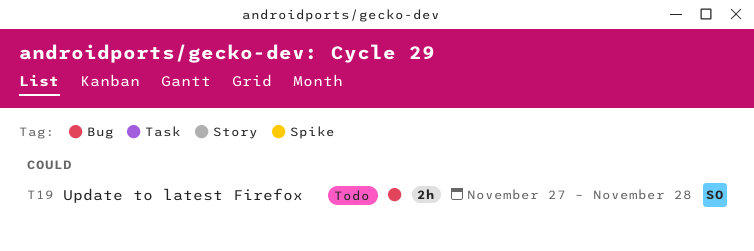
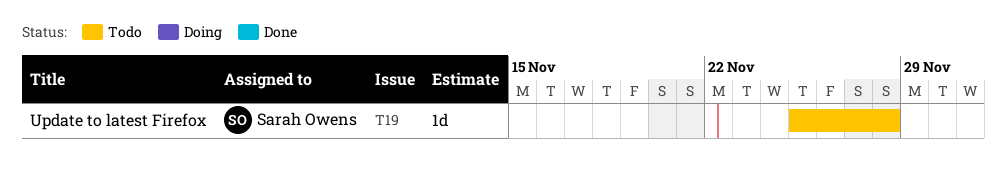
T19, estimate: 2h -> 1d
T19, start: Nov 27 -> Nov 25

